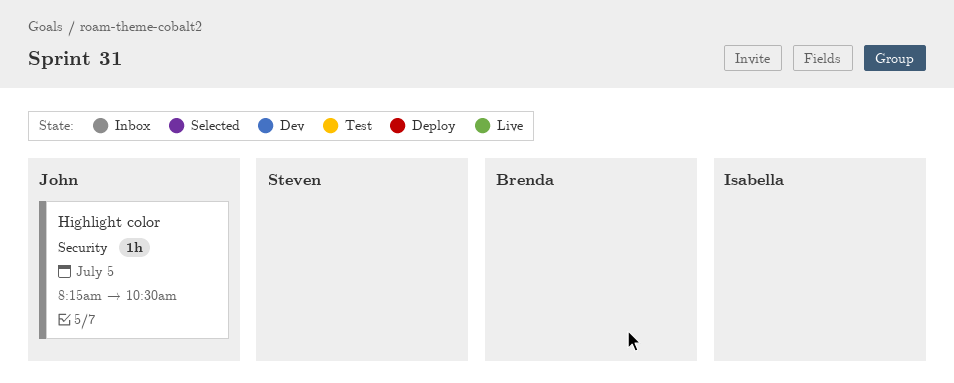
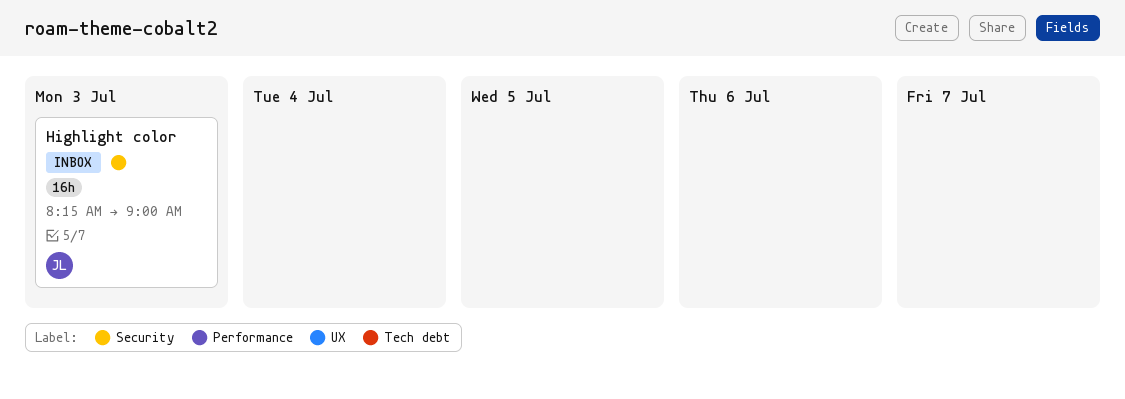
Highlight color, estimate: 1h -> 16h
Highlight color, day: Jul 5 -> Jul 3
Highlight color, ends: 10:30 -> 09:00

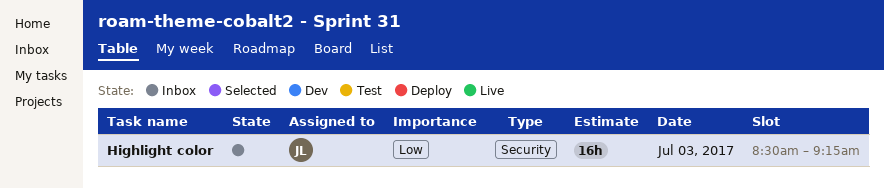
Highlight color, begins: 08:15 -> 08:30
Highlight color, ends: 09:00 -> 09:15

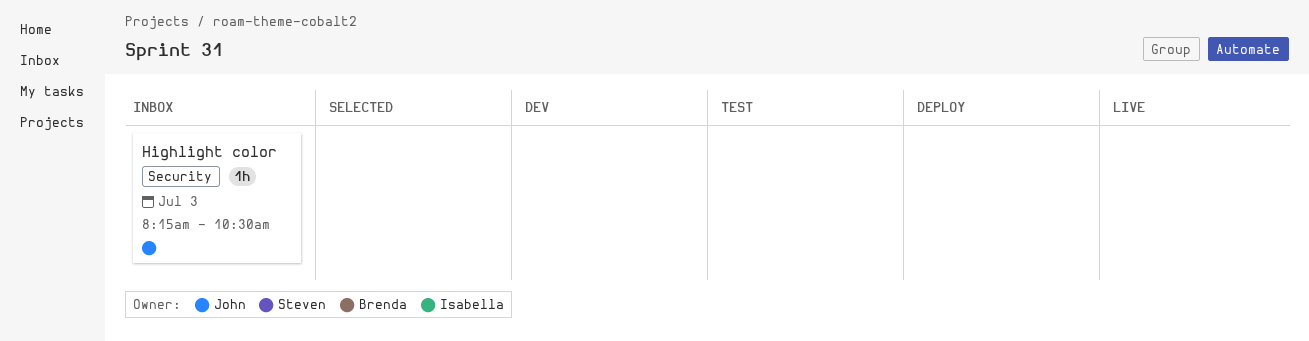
Highlight color, estimate: 16h -> 1h
Highlight color, begins: 08:30 -> 08:15
Highlight color, ends: 09:15 -> 10:30

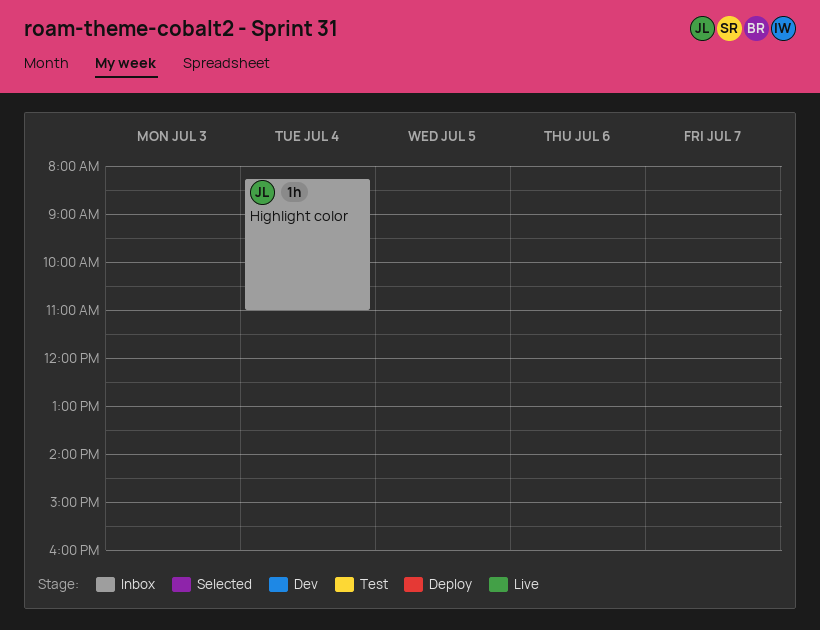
Highlight color, day: Jul 3 -> Jul 4
Highlight color, ends: 10:30 -> 11:00

